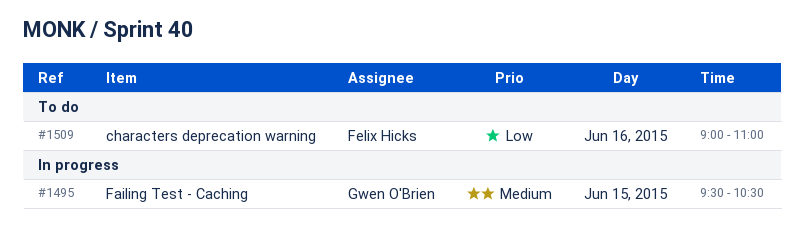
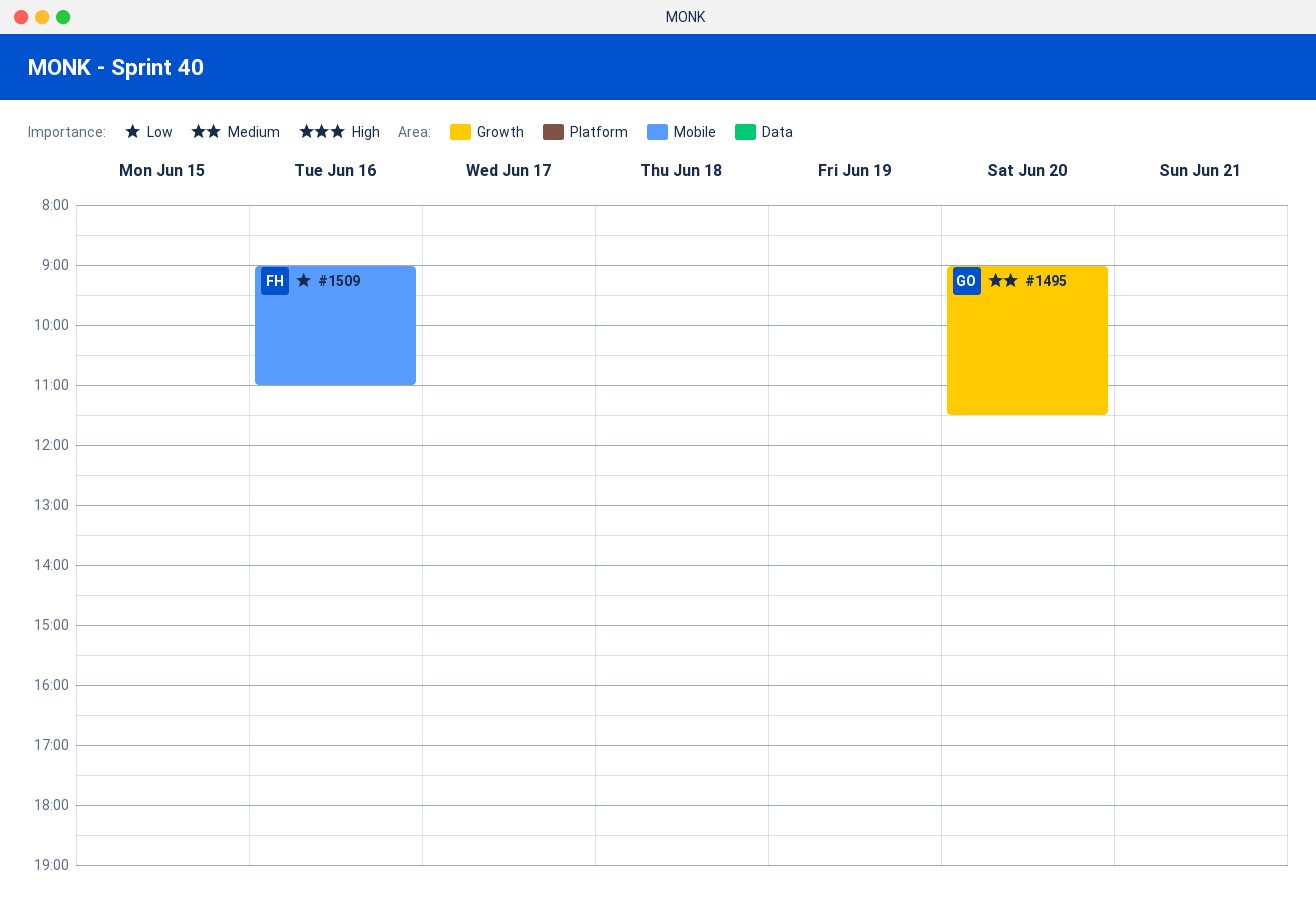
#1495, day: Jun 15 -> Jun 20
#1495, begins: 09:30 -> 09:00
#1495, ends: 10:30 -> 11:30

